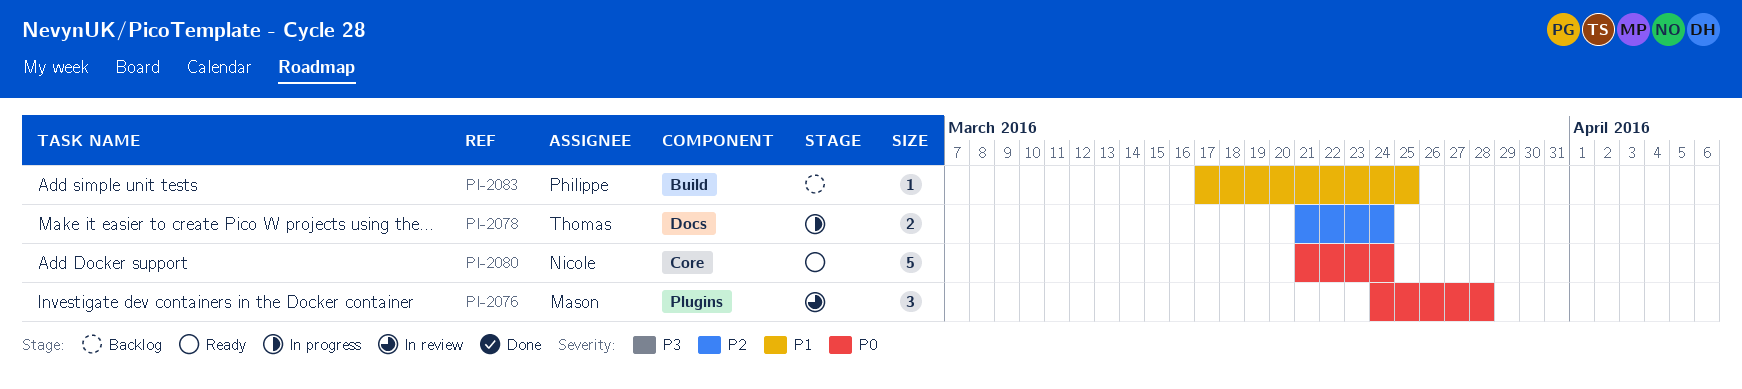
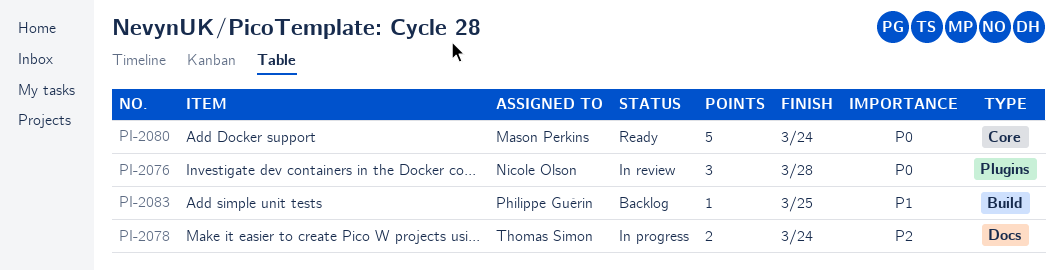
PI-2076, owner: Mason Perkins -> Nicole Olson
PI-2080, owner: Nicole Olson -> Mason Perkins

